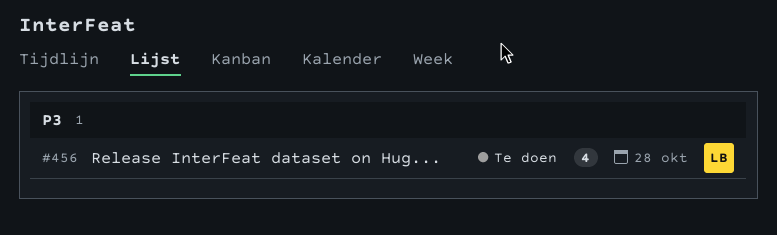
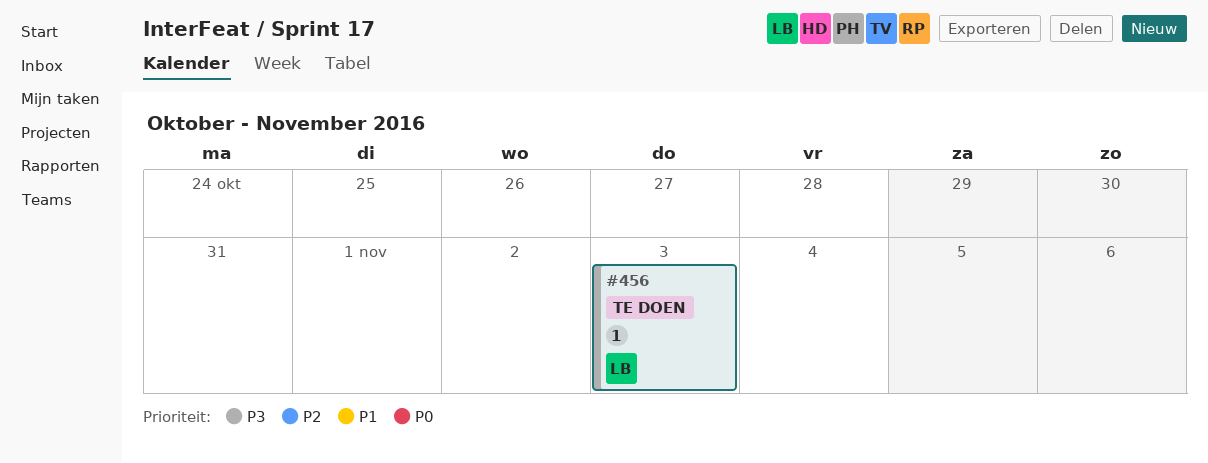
#456, estimate: 4 -> 1
#456, due: Oct 28 -> Nov 3

